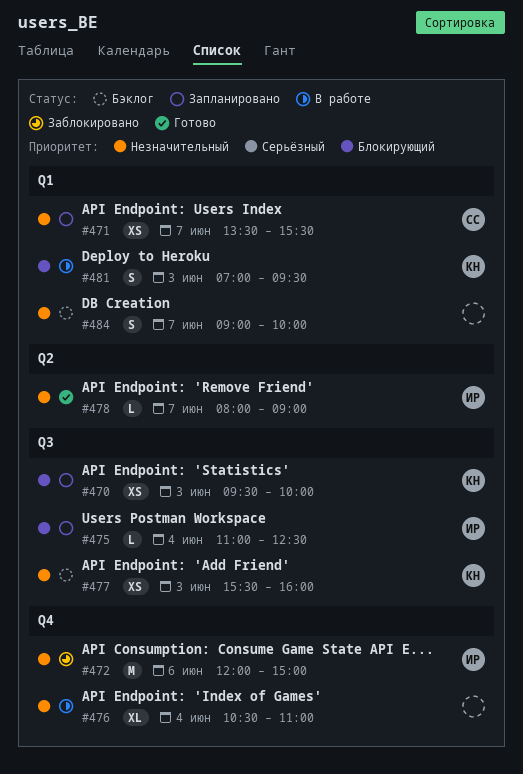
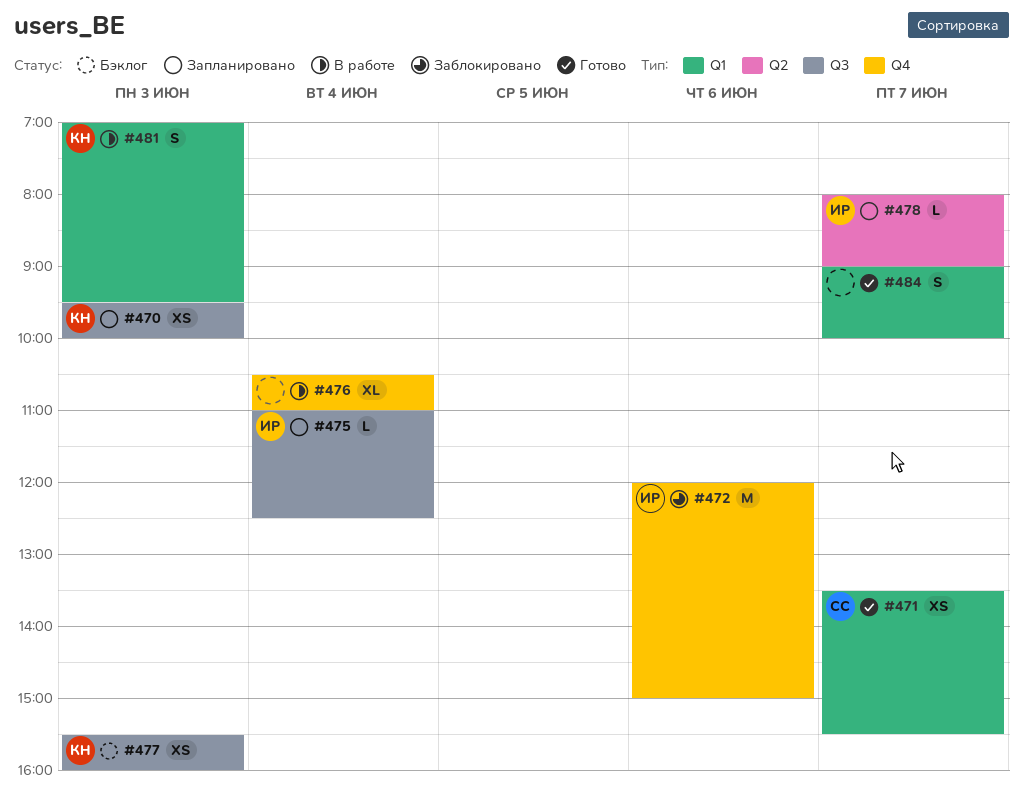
#471, status: Запланировано -> Готово
#478, status: Готово -> Запланировано
#484, status: Бэклог -> Готово

